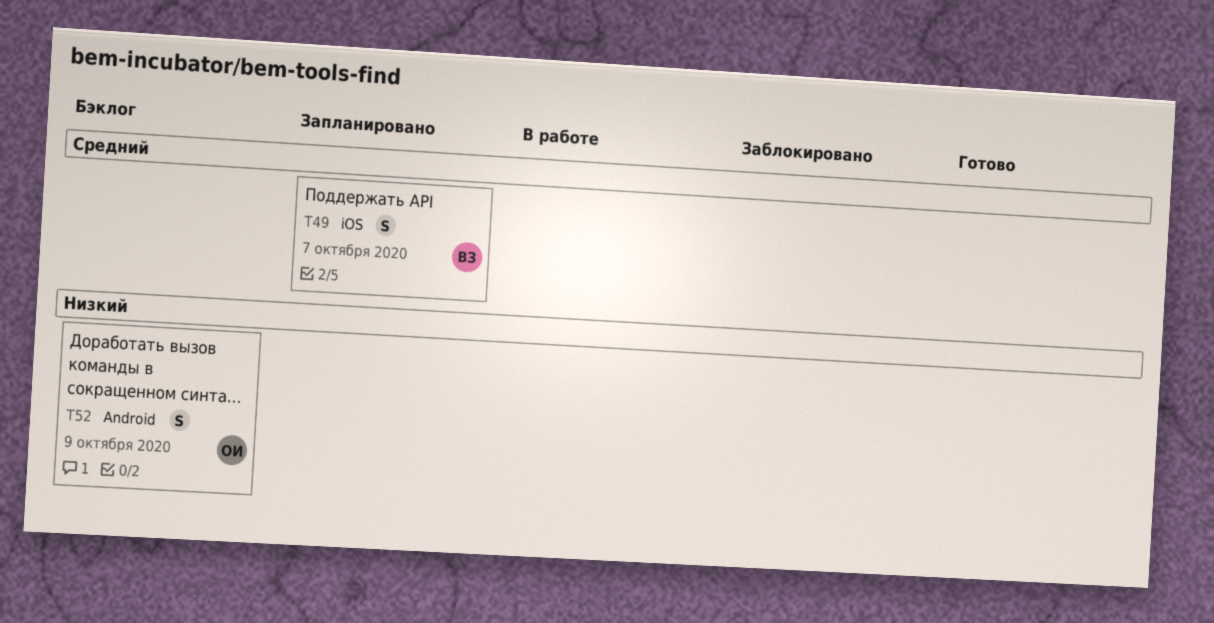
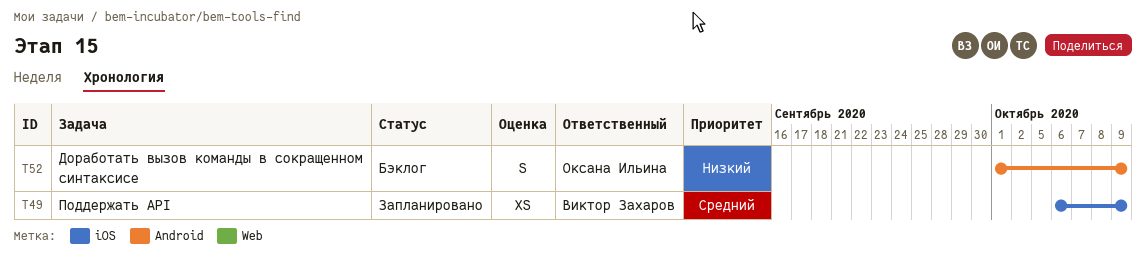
T49, estimate: S -> XS
T49, due: Oct 7 -> Oct 9

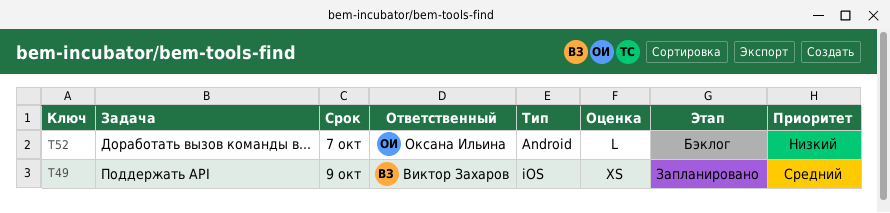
T52, estimate: S -> L
T52, due: Oct 9 -> Oct 7

